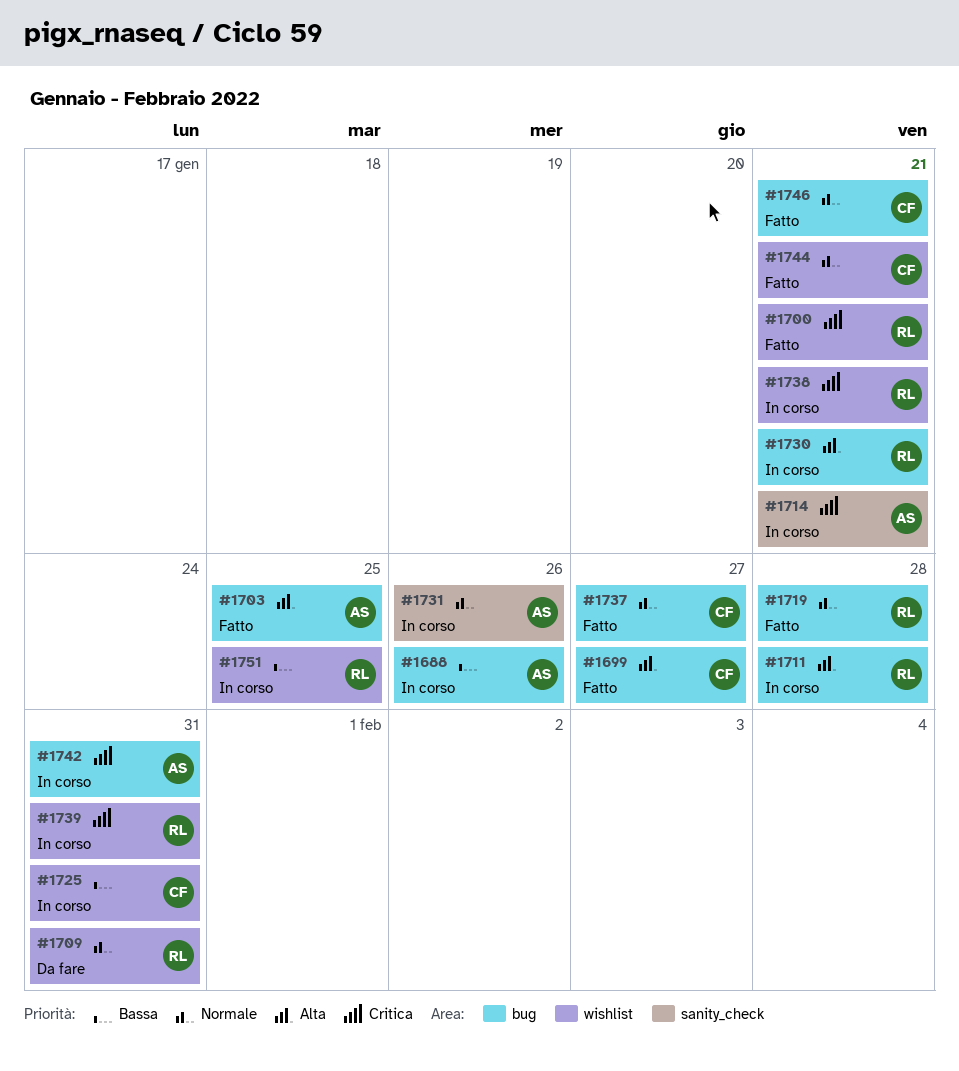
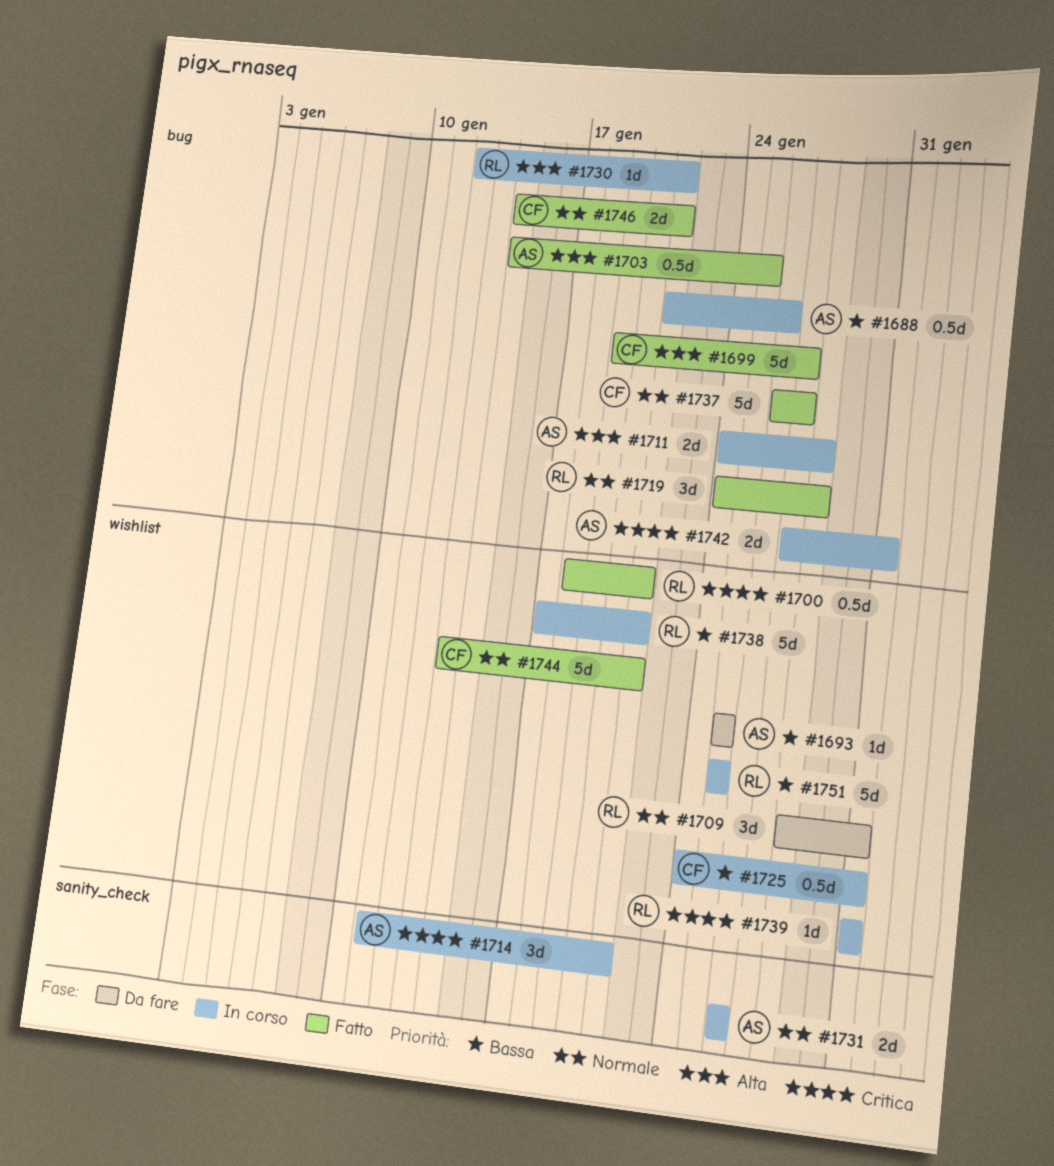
#1693: none -> present
#1711, owner: RL -> AS
#1738, priority: Critica -> Bassa

